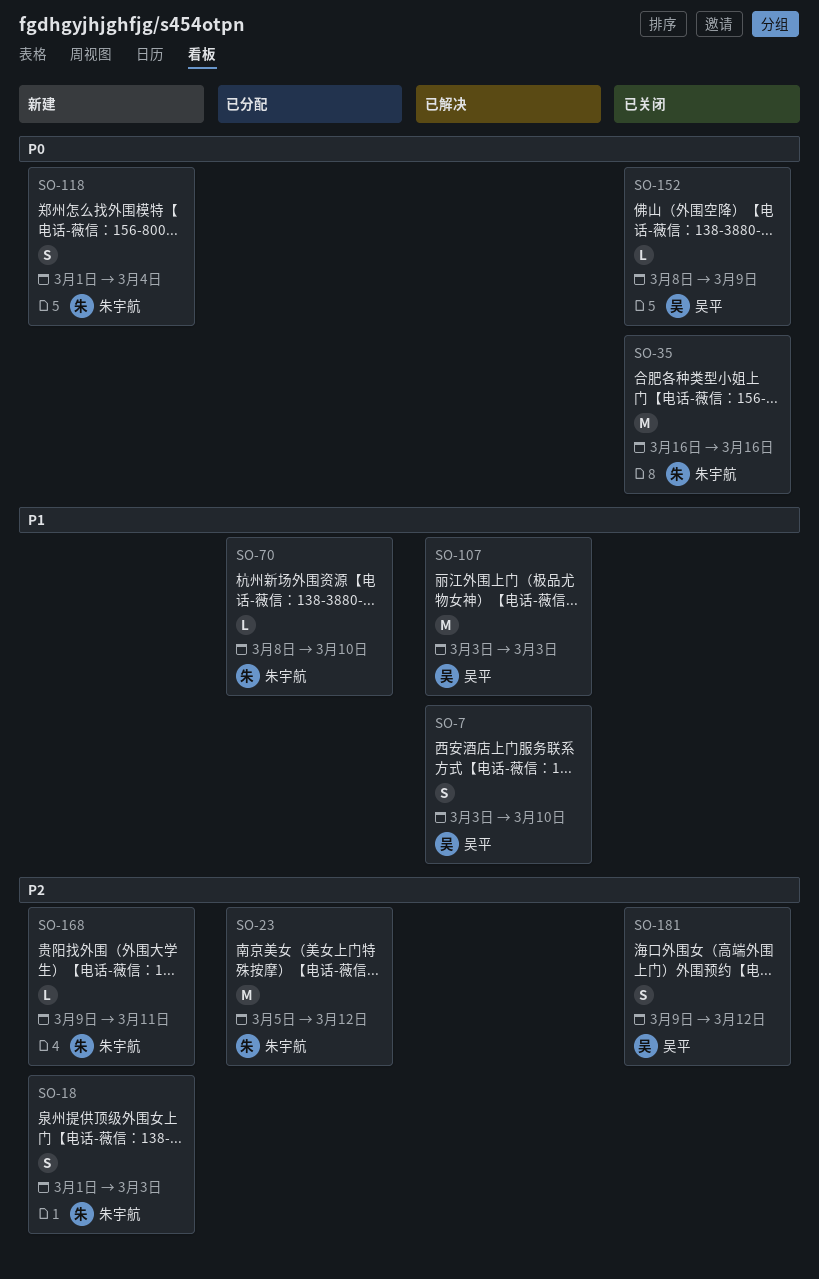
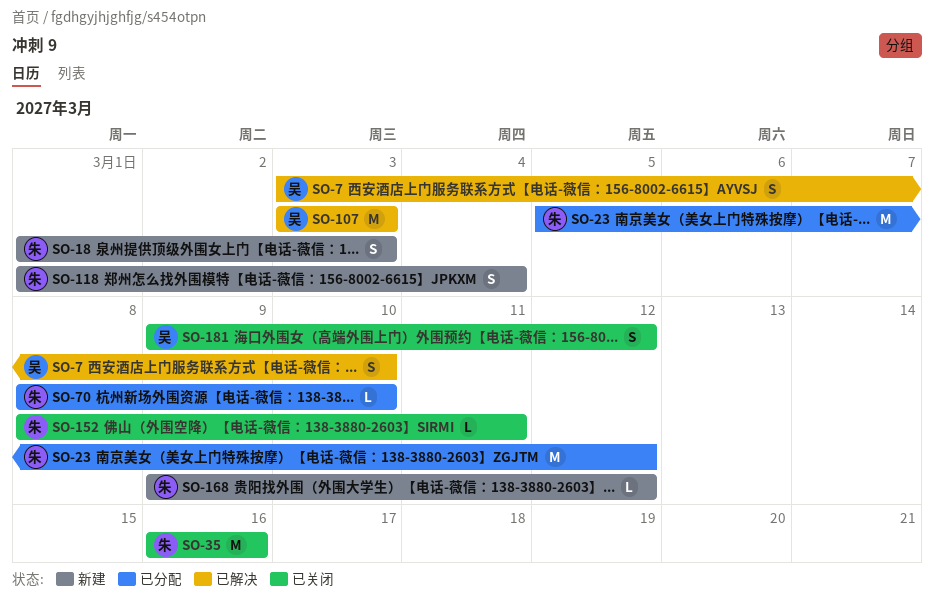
SO-152, owner: 吴平 -> 朱宇航
SO-152, due: Mar 9 -> Mar 11
SO-168, due: Mar 11 -> Mar 12

